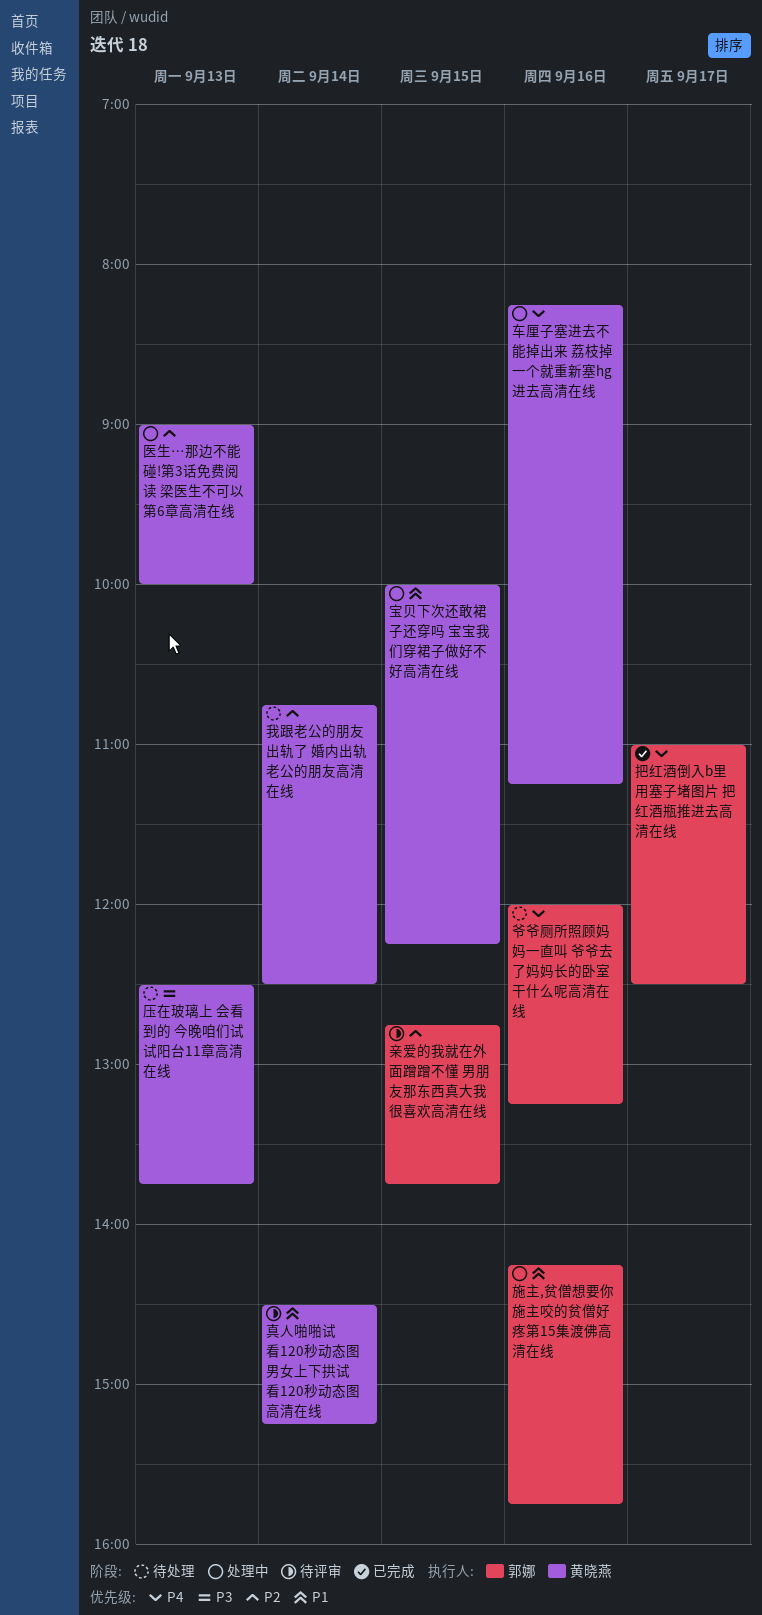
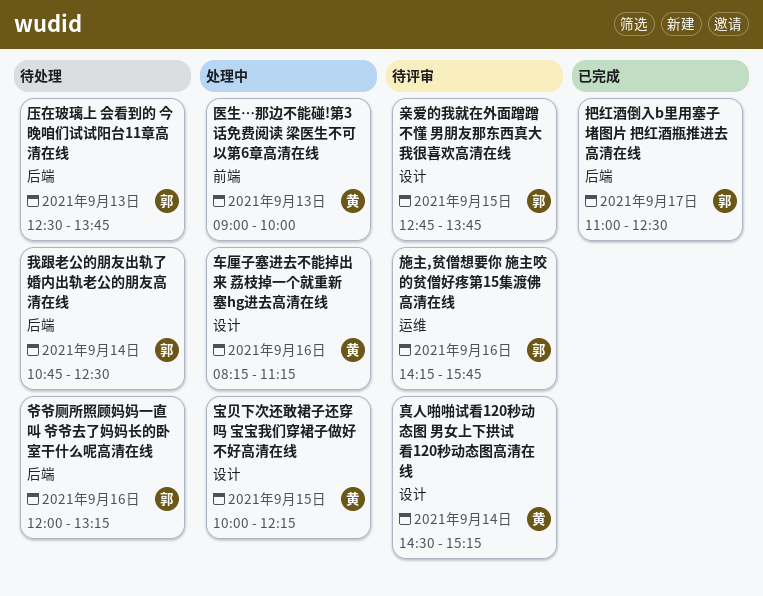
压在玻璃上 会看到的 今晚咱们试试阳台11章高清在线, owner: 黄晓燕 -> 郭娜
我跟老公的朋友出轨了 婚内出轨老公的朋友高清在线, owner: 黄晓燕 -> 郭娜
施主,贫僧想要你 施主咬的贫僧好疼第15集渡佛高清在线, status: 处理中 -> 待评审

